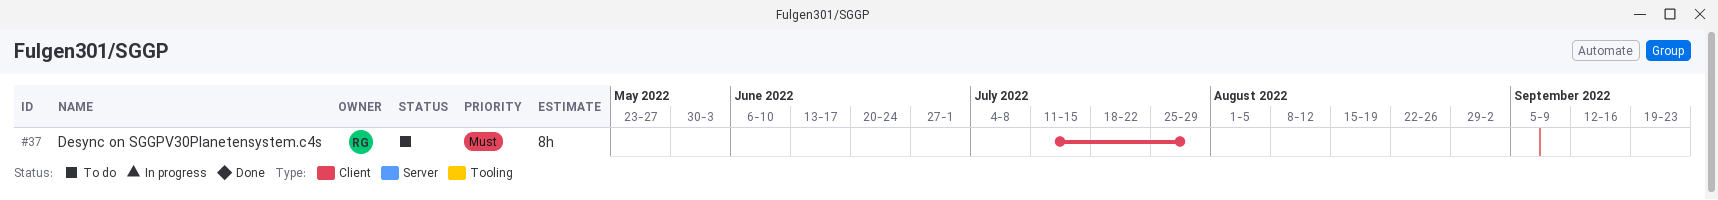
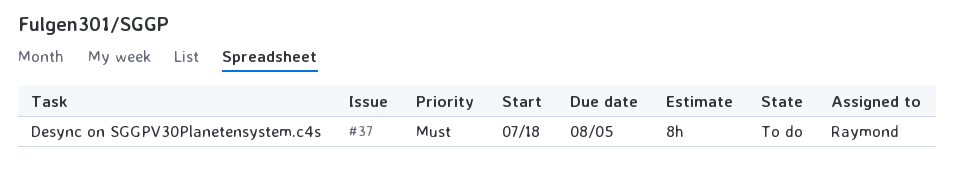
#37, start: Jul 11 -> Jul 18
#37, due: Jul 29 -> Aug 5

